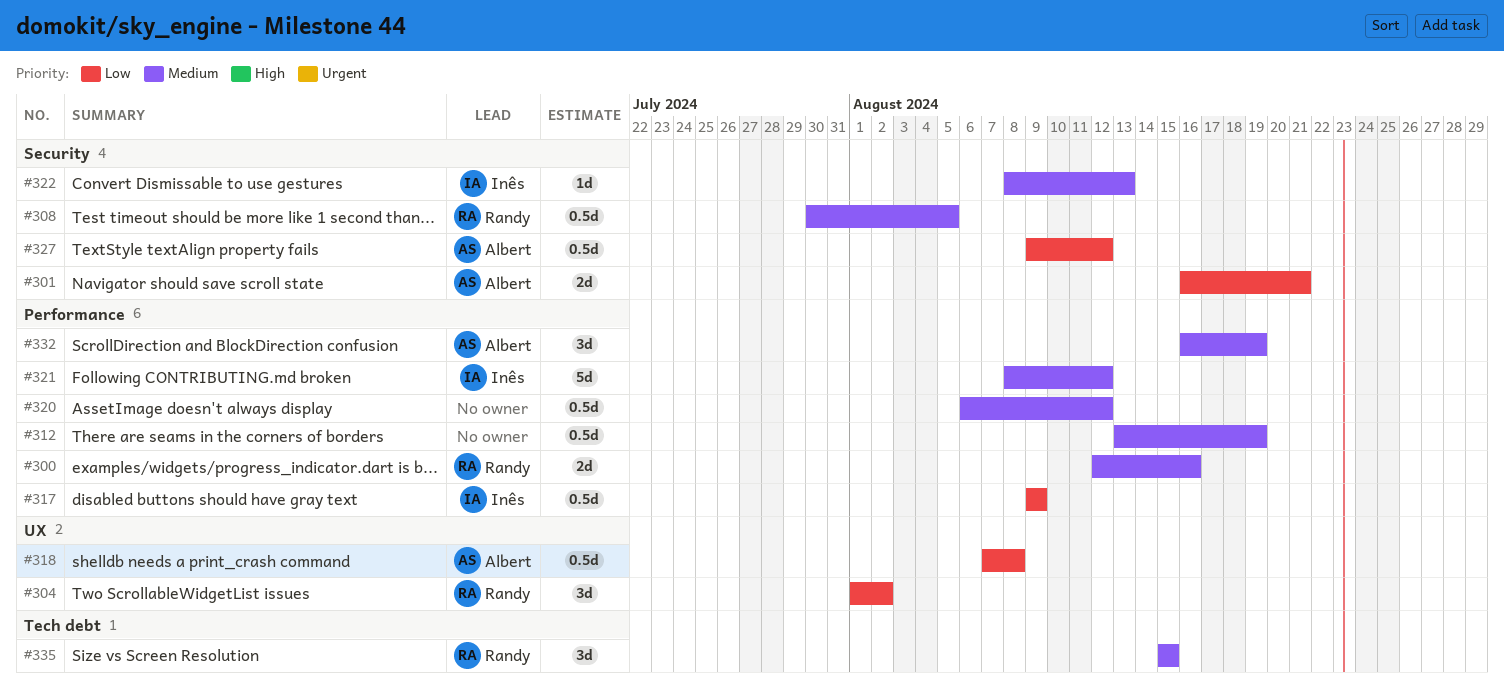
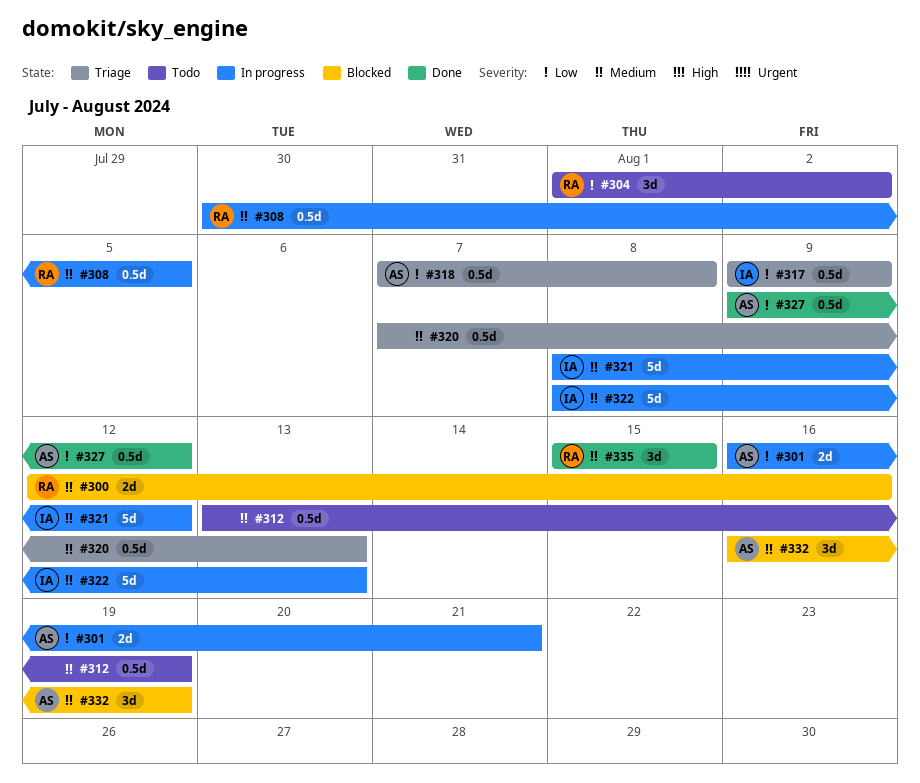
#320, start: Aug 6 -> Aug 7
#320, due: Aug 12 -> Aug 13
#322, estimate: 1d -> 5d

